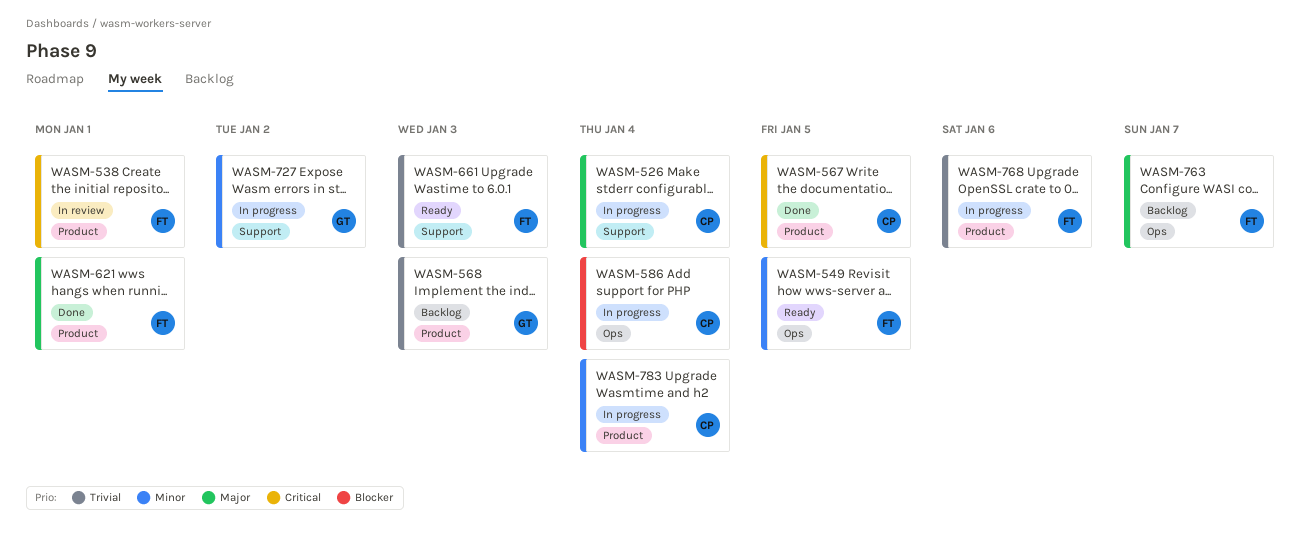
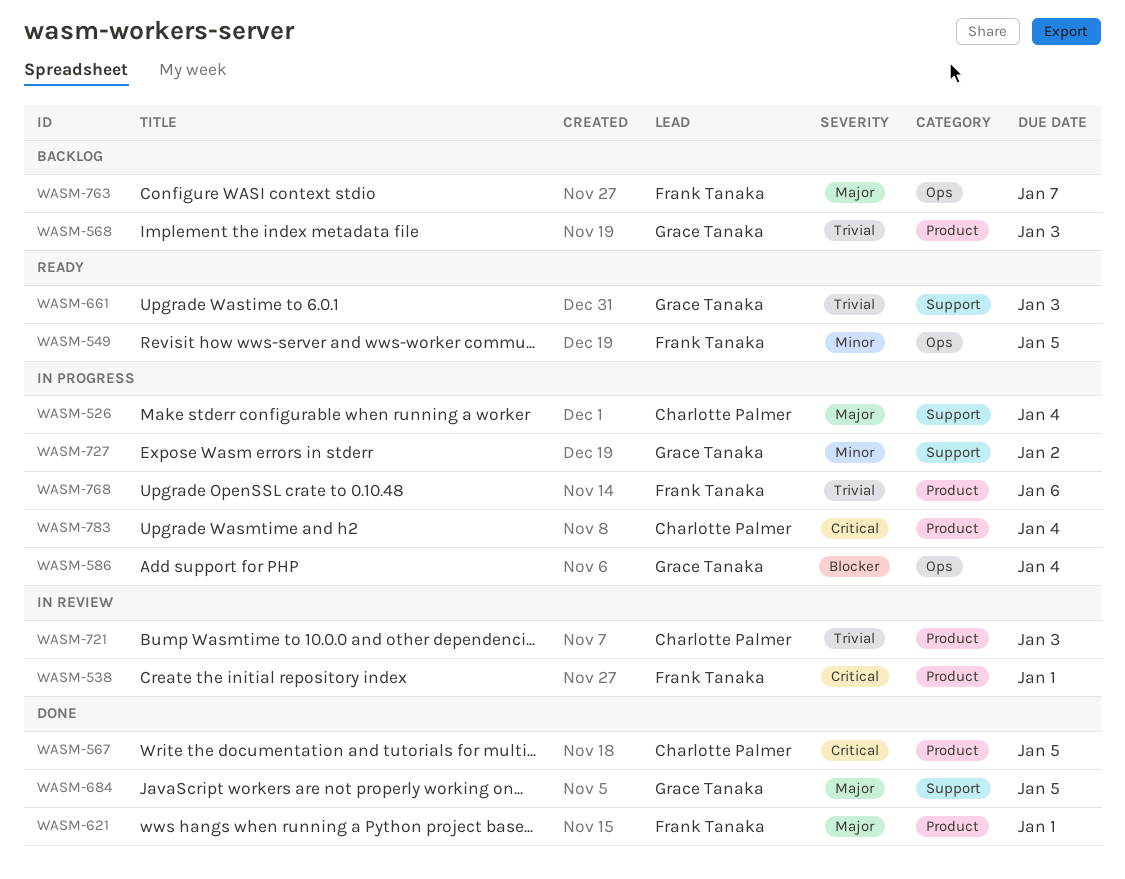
WASM-586, owner: Charlotte Palmer -> Grace Tanaka
WASM-661, owner: Frank Tanaka -> Grace Tanaka
WASM-684: none -> present
WASM-721: none -> present
WASM-783, priority: Minor -> Critical

